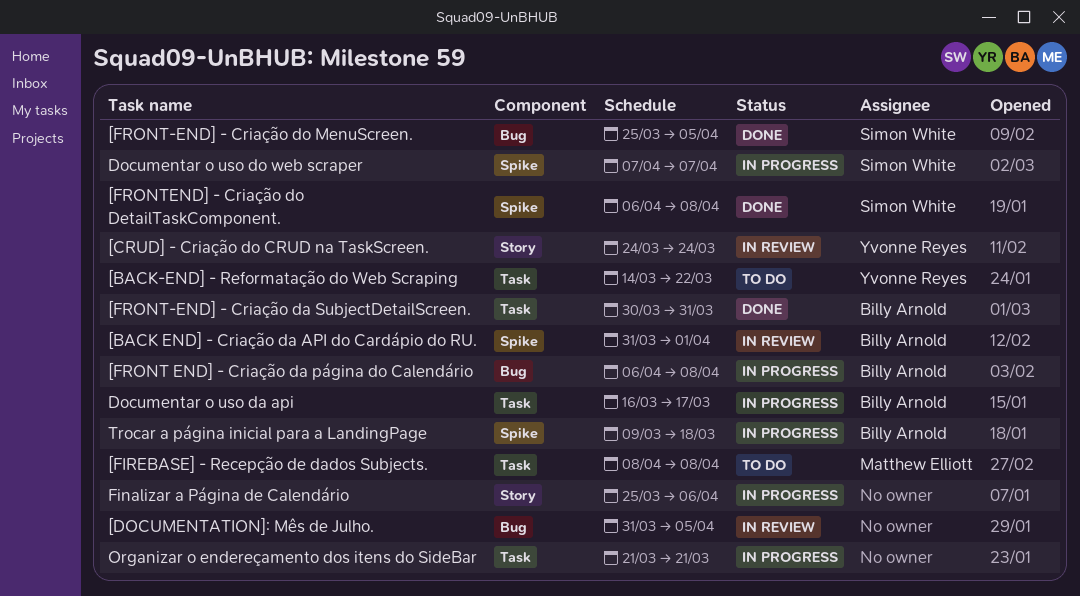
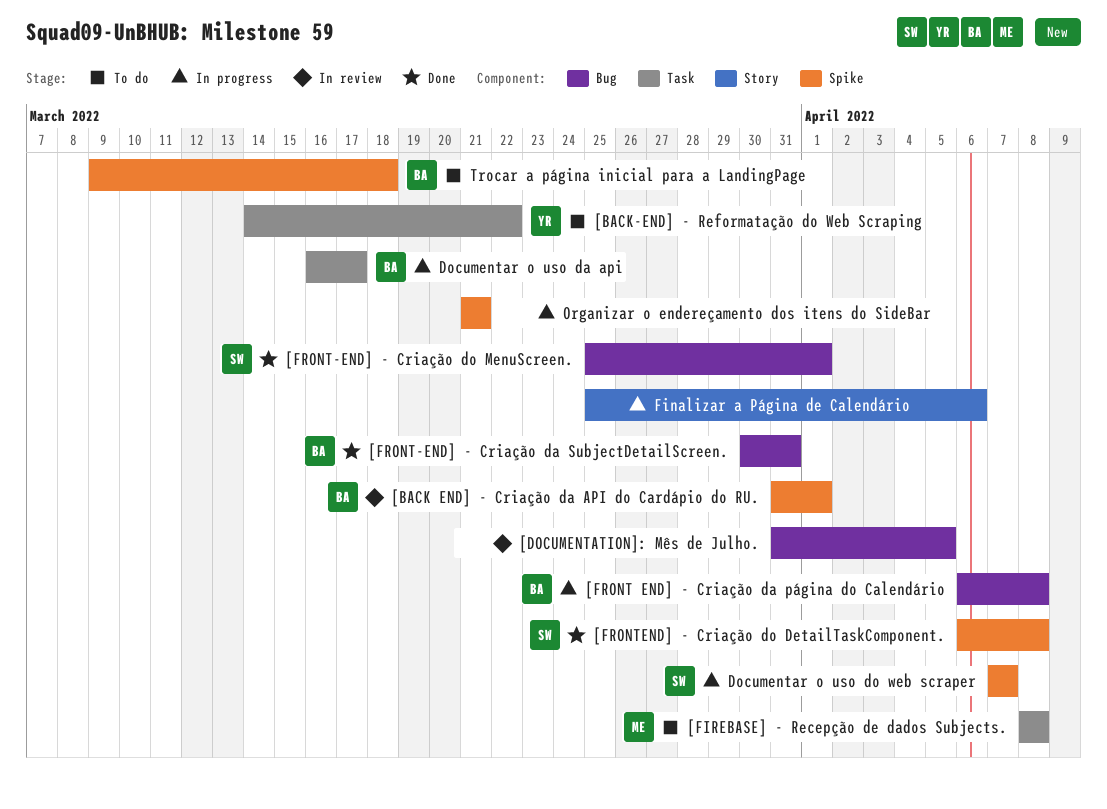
[CRUD] - Criação do CRUD na TaskScreen.: present -> none
[FRONT-END] - Criação da SubjectDetailScreen., label: Task -> Bug
[FRONT-END] - Criação do MenuScreen., due: Apr 5 -> Apr 1
Organizar o endereçamento dos itens do SideBar, label: Task -> Spike
Trocar a página inicial para a LandingPage, status: In progress -> To do

